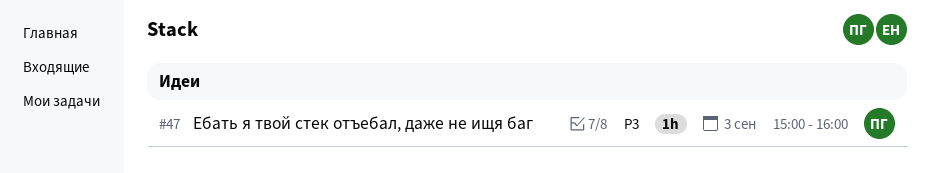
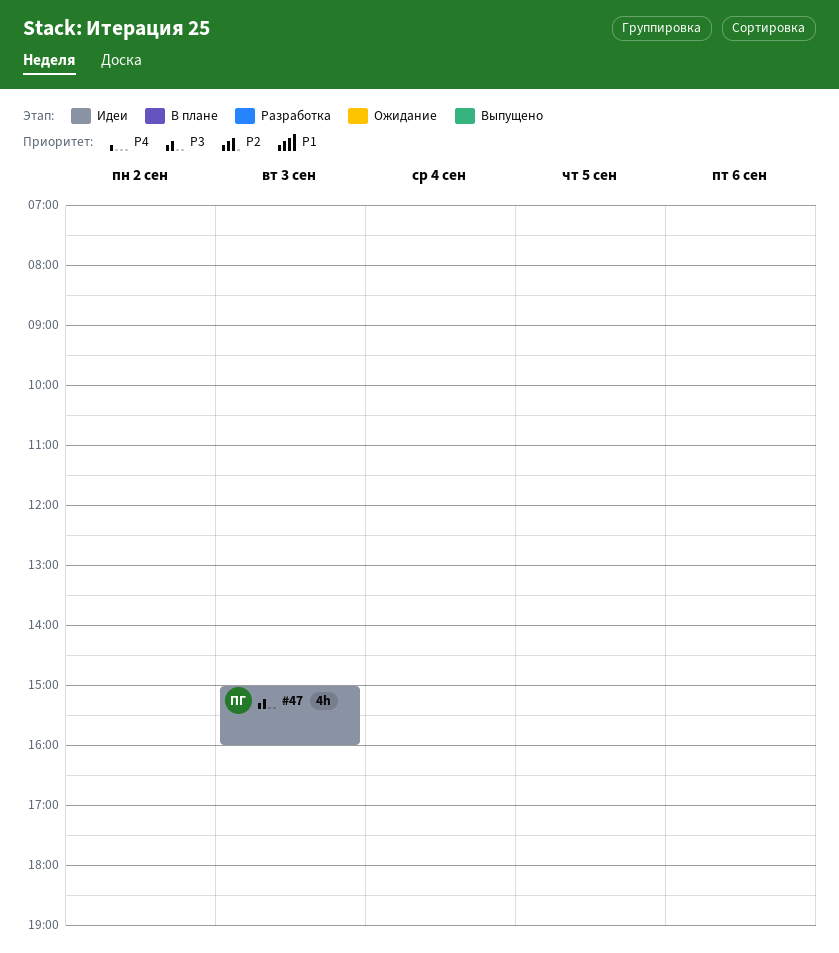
#47, estimate: 1h -> 4h

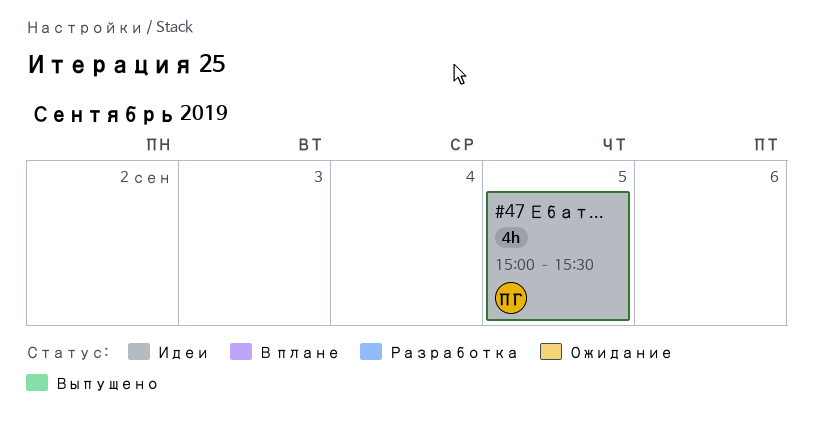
#47, day: Sep 3 -> Sep 5
#47, ends: 16:00 -> 15:30

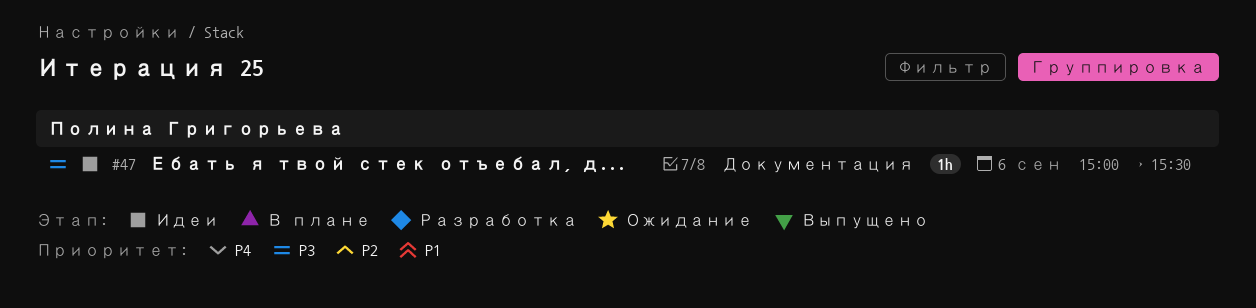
#47, estimate: 4h -> 1h
#47, day: Sep 5 -> Sep 6

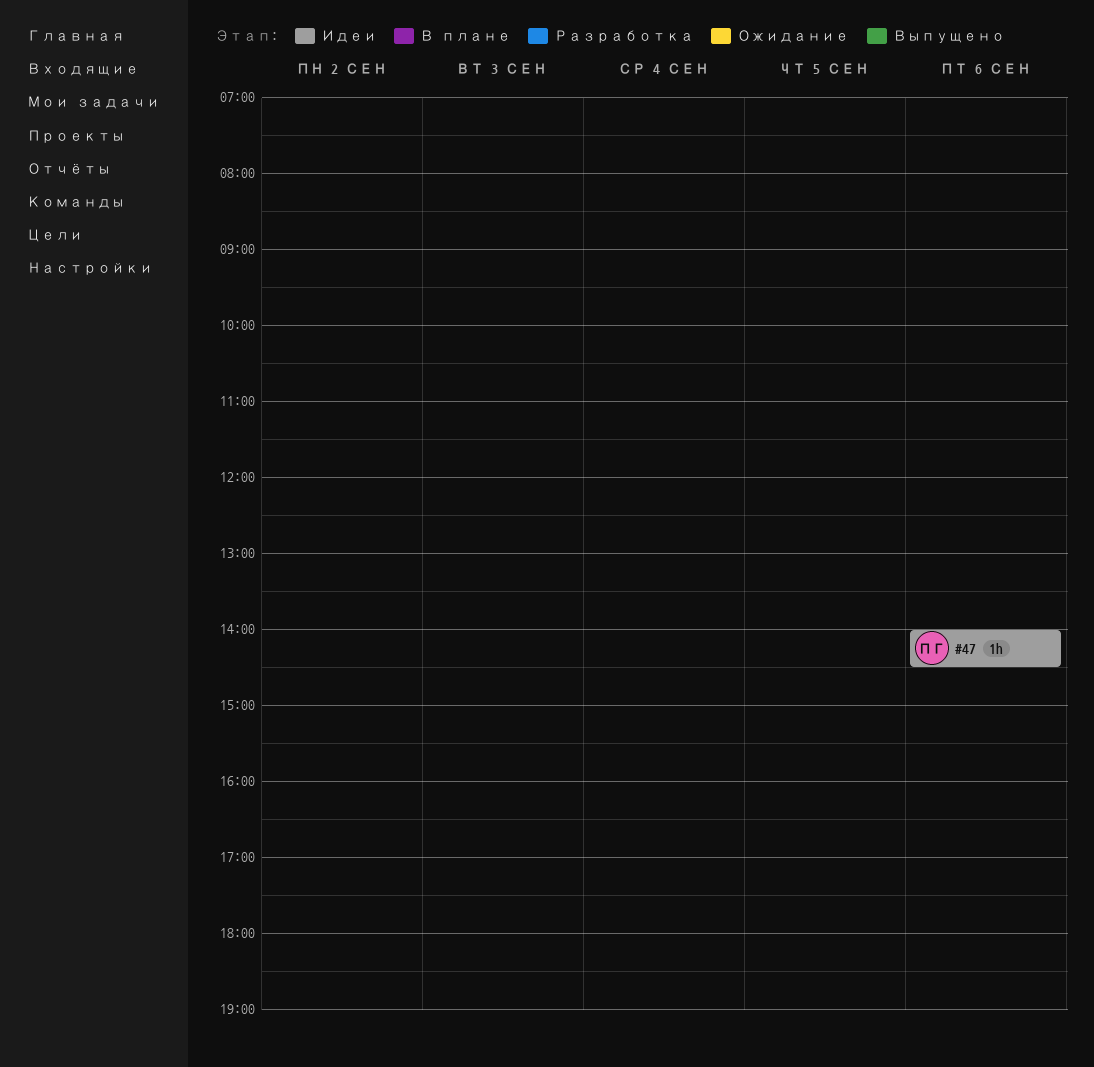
#47, begins: 15:00 -> 14:00
#47, ends: 15:30 -> 14:30

